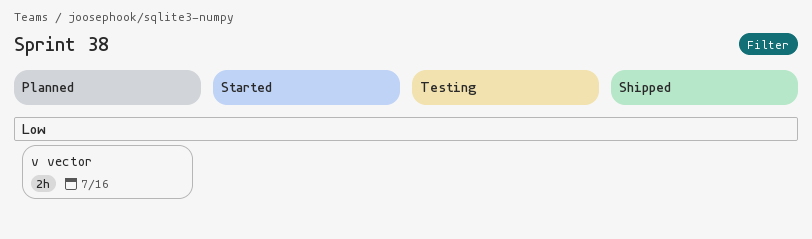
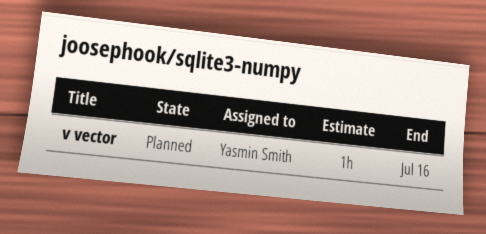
v vector, estimate: 2h -> 1h

